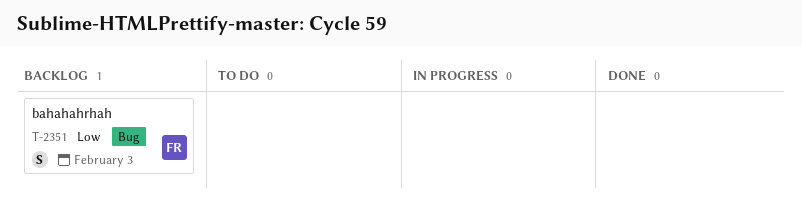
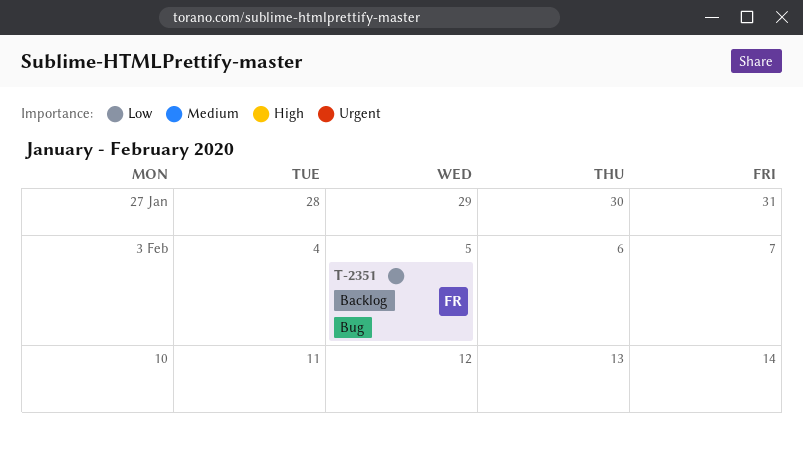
T-2351, due: Feb 3 -> Feb 5

